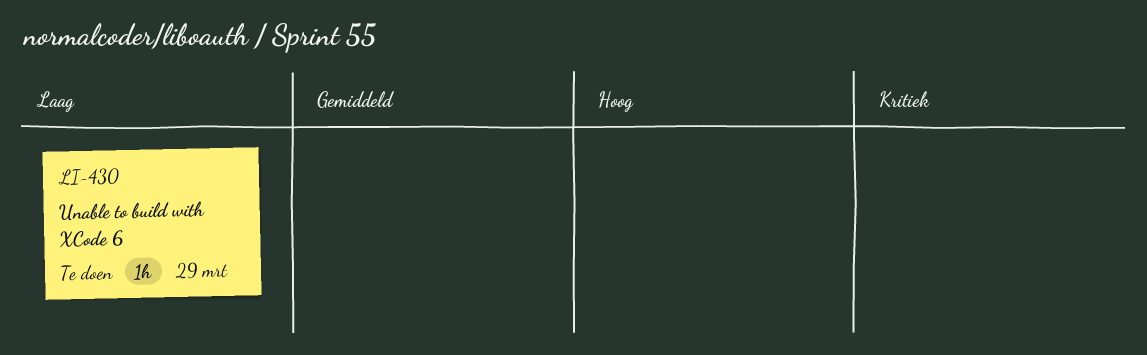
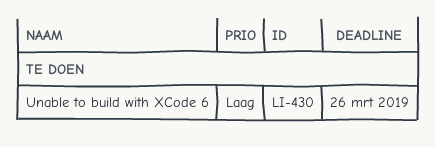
LI-430, due: Mar 29 -> Mar 26

